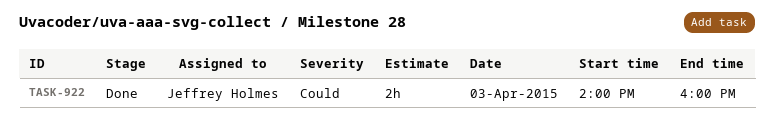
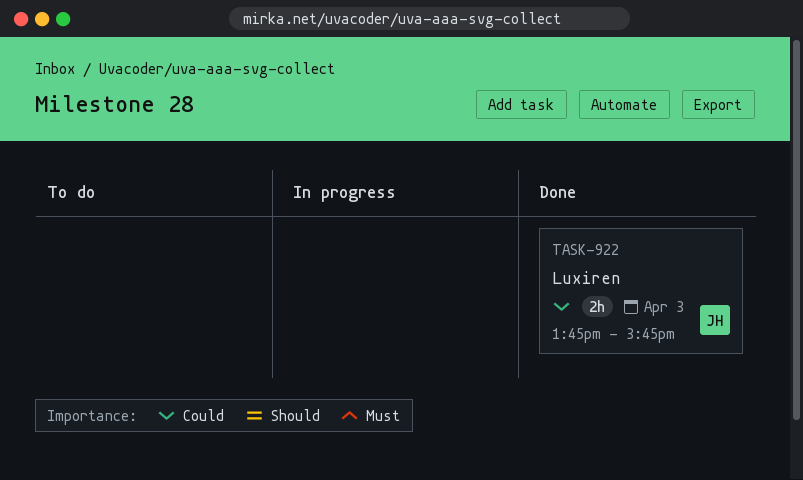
TASK-922, begins: 14:00 -> 13:45
TASK-922, ends: 16:00 -> 15:45

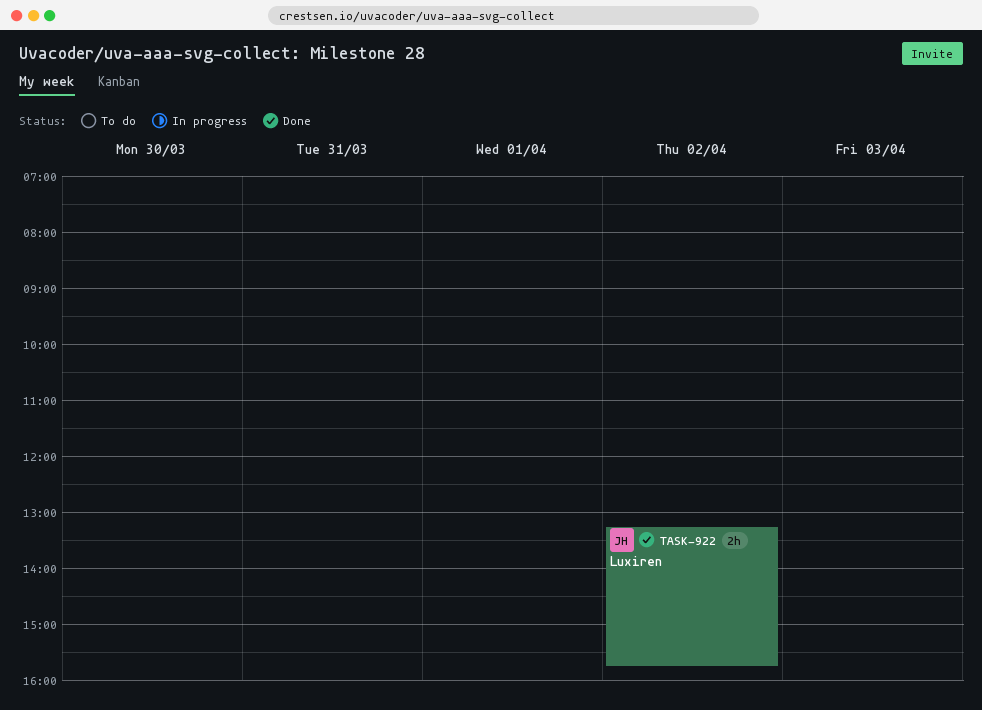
TASK-922, day: Apr 3 -> Apr 2
TASK-922, begins: 13:45 -> 13:15

